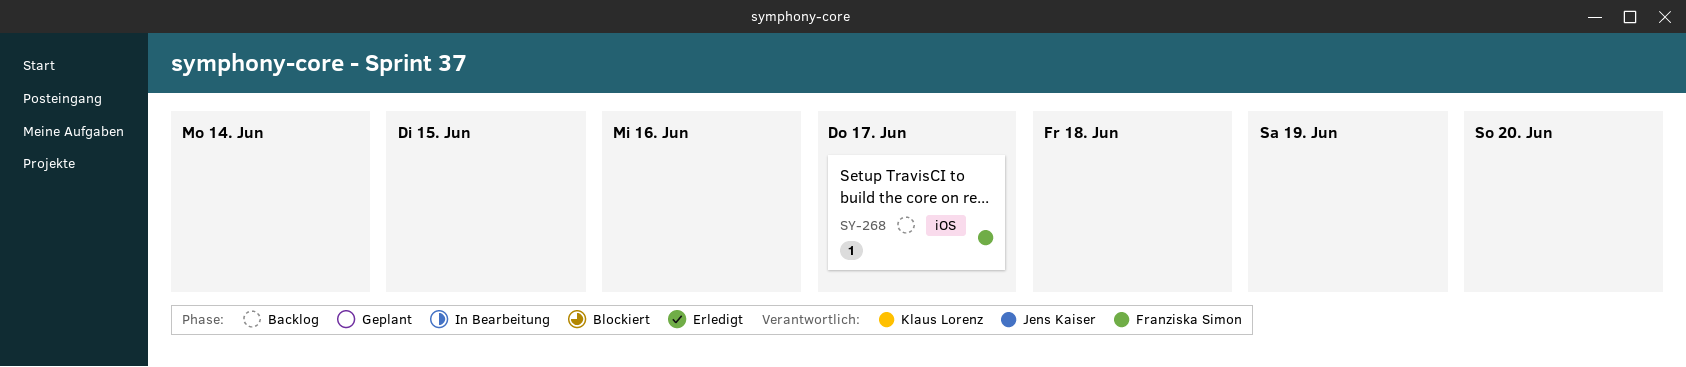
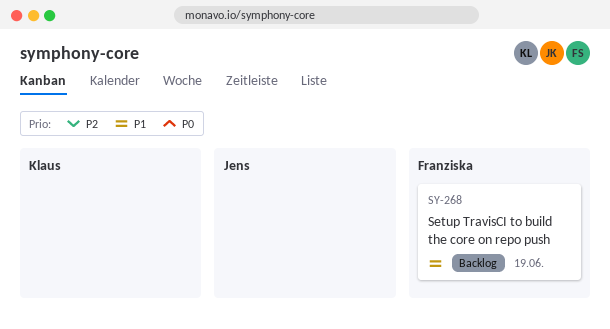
SY-268, due: Jun 17 -> Jun 19

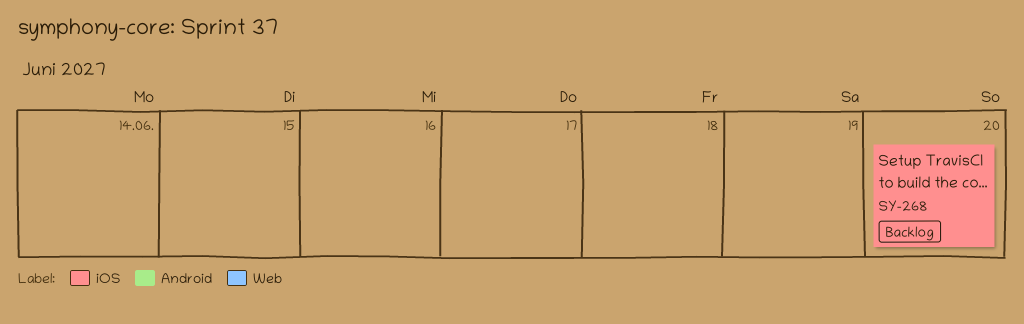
SY-268, due: Jun 19 -> Jun 20

